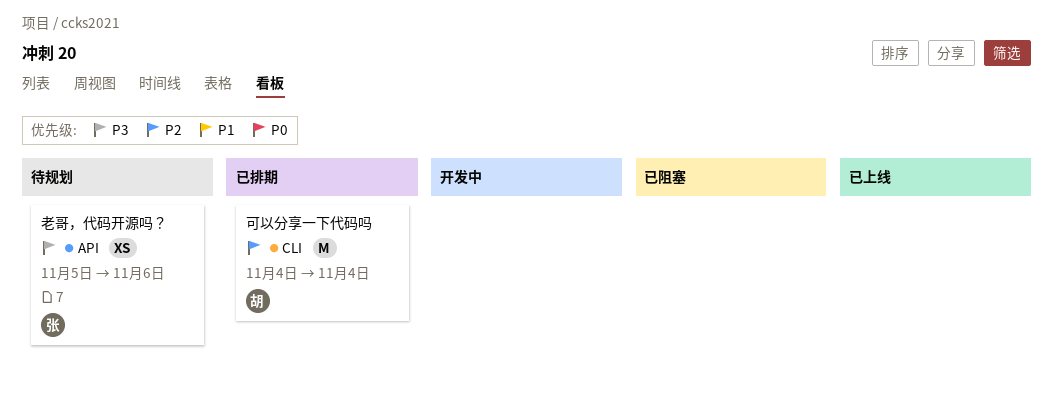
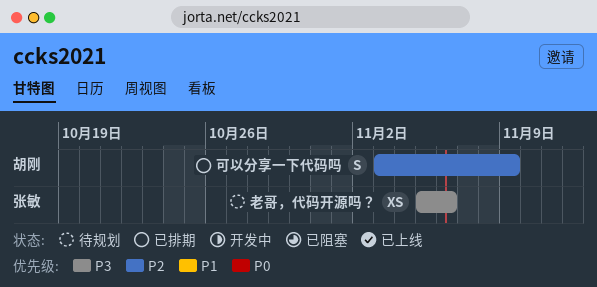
可以分享一下代码吗, estimate: M -> S
可以分享一下代码吗, start: Nov 4 -> Nov 3
可以分享一下代码吗, due: Nov 4 -> Nov 9

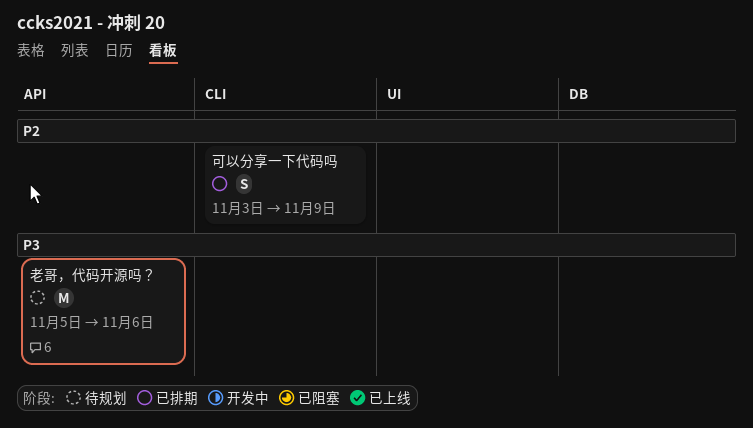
老哥，代码开源吗？, estimate: XS -> M

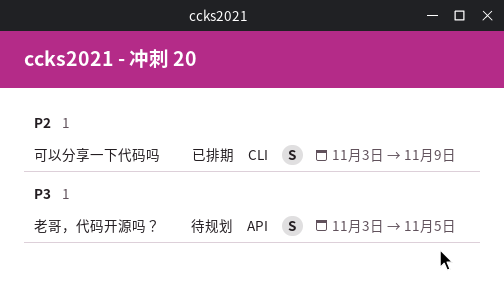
老哥，代码开源吗？, estimate: M -> S
老哥，代码开源吗？, start: Nov 5 -> Nov 3
老哥，代码开源吗？, due: Nov 6 -> Nov 5

